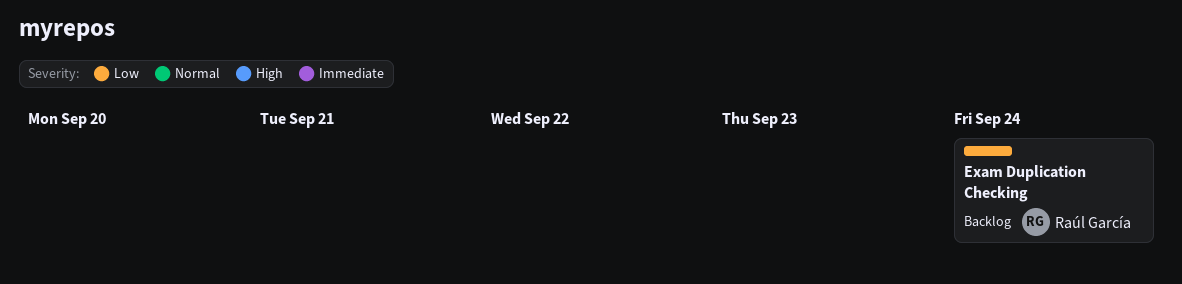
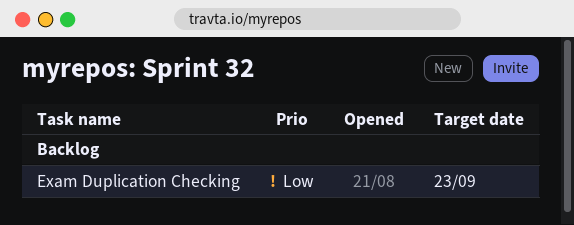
Exam Duplication Checking, due: Sep 24 -> Sep 23

